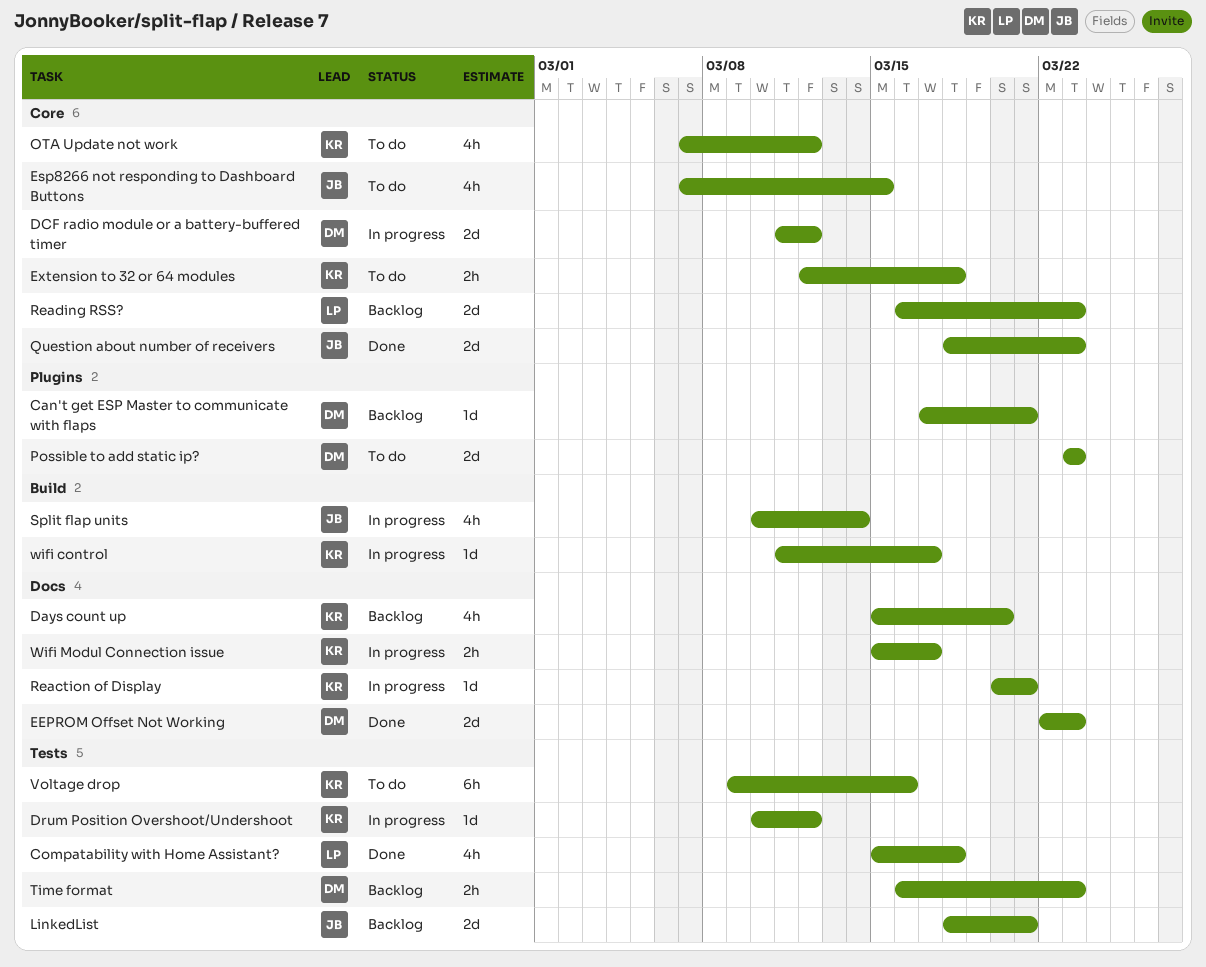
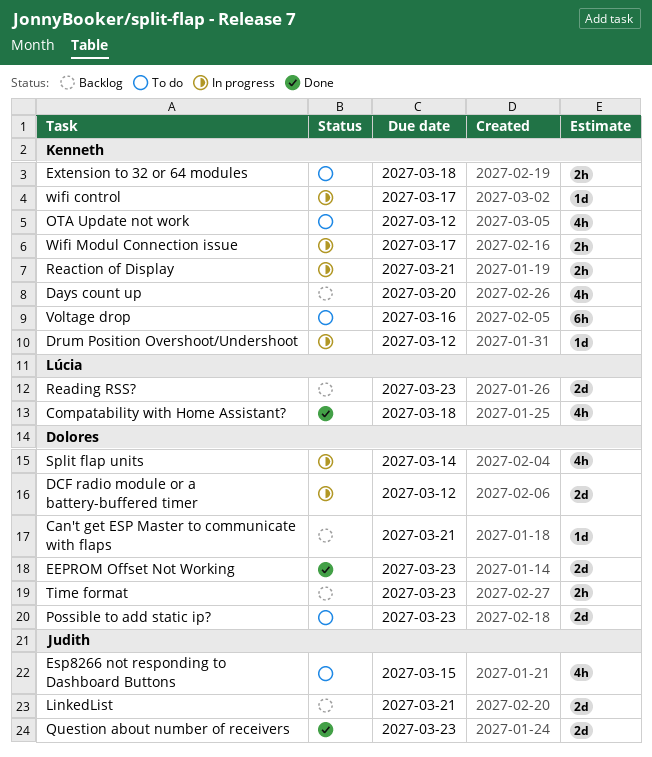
Reaction of Display, estimate: 1d -> 2h
Split flap units, owner: Judith -> Dolores

